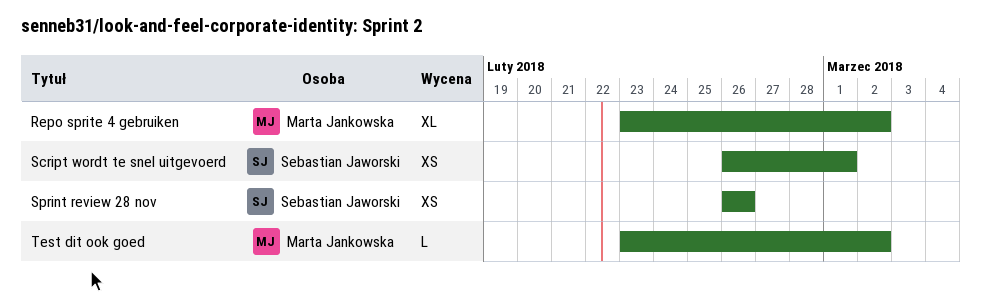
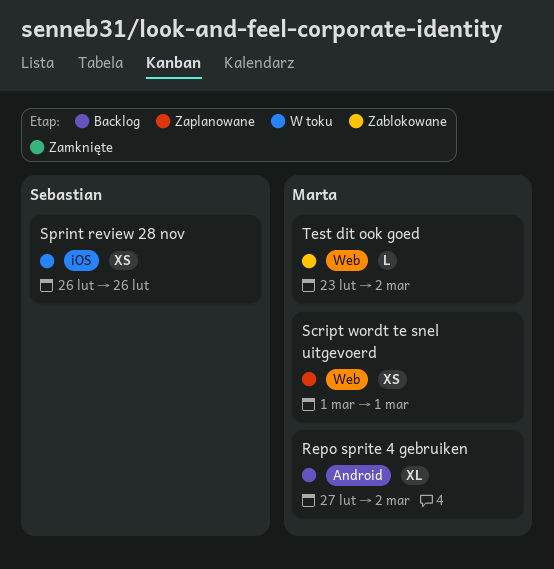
Repo sprite 4 gebruiken, start: Feb 23 -> Feb 27
Script wordt te snel uitgevoerd, owner: Sebastian Jaworski -> Marta Jankowska
Script wordt te snel uitgevoerd, start: Feb 26 -> Mar 1

